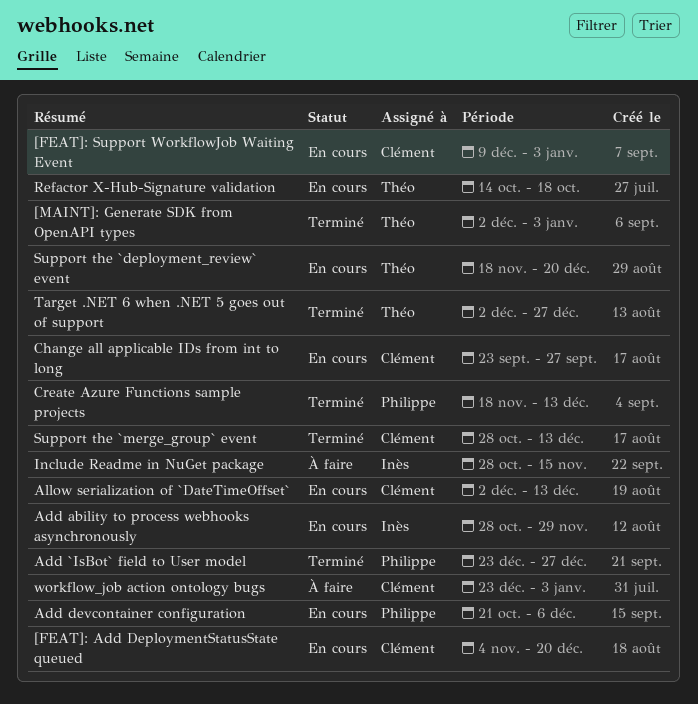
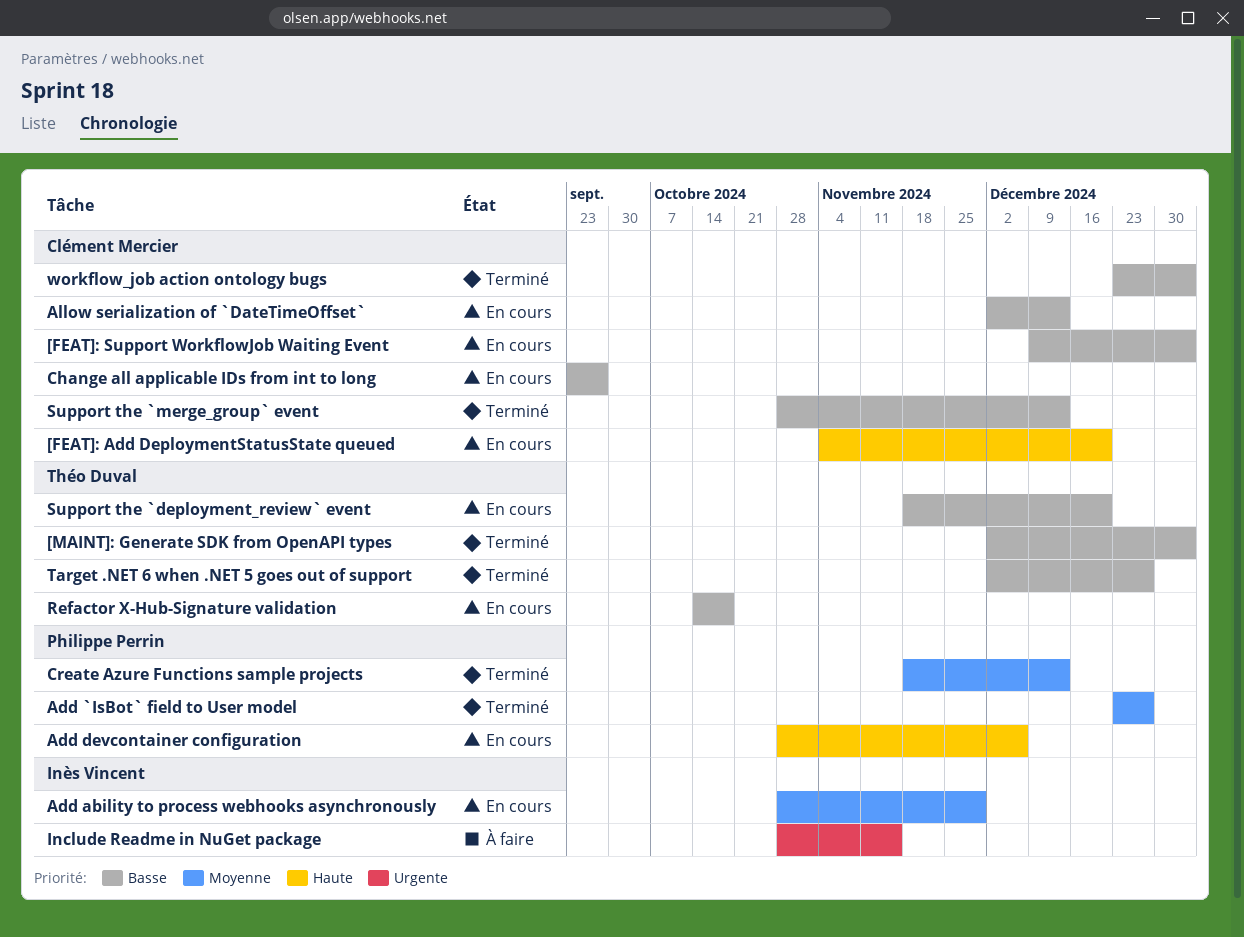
Add devcontainer configuration, start: Oct 21 -> Oct 28
workflow_job action ontology bugs, status: À faire -> Terminé

